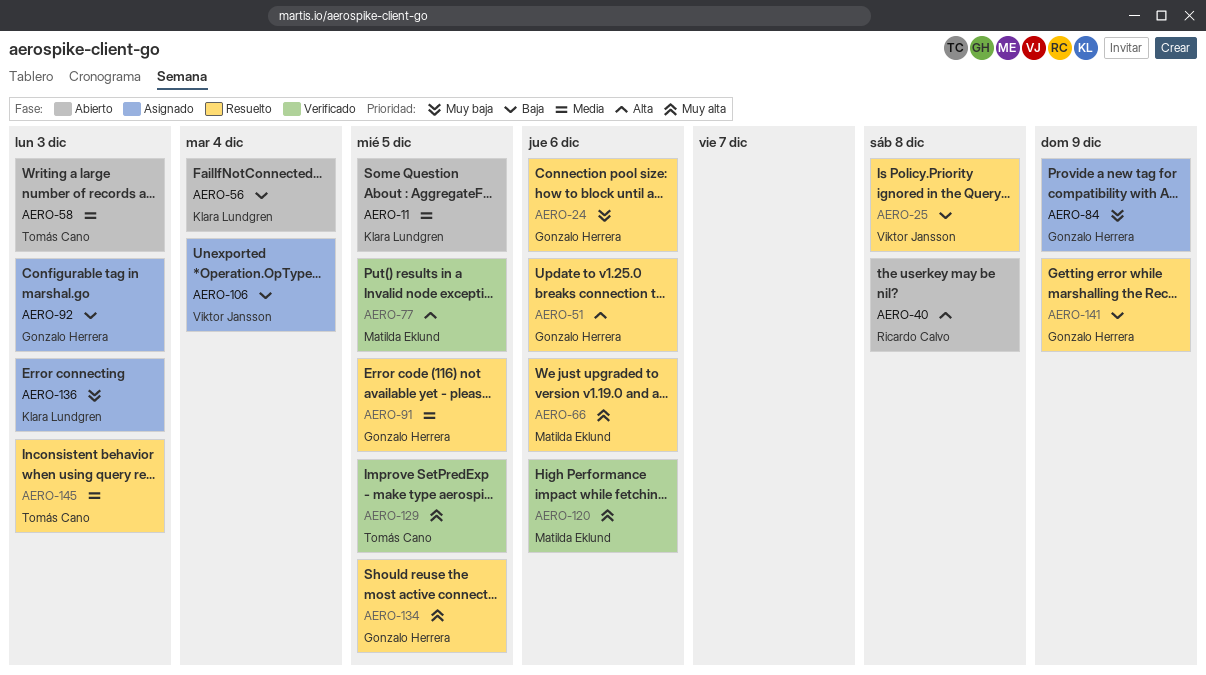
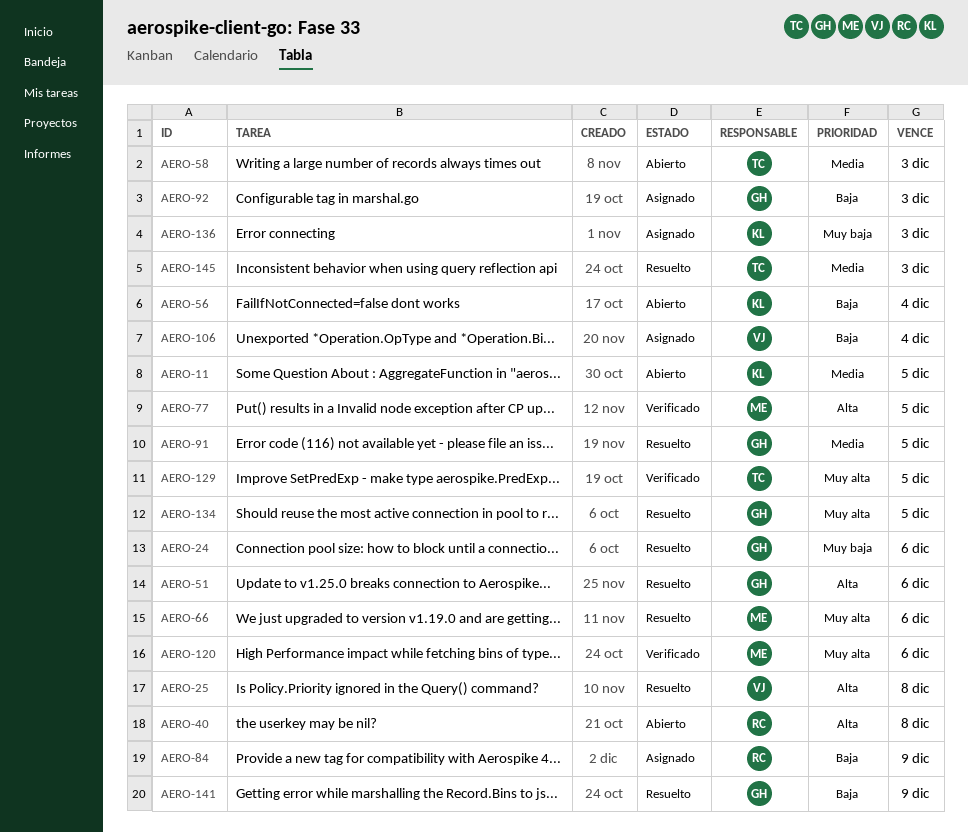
AERO-25, priority: Baja -> Alta
AERO-84, owner: Gonzalo Herrera -> Ricardo Calvo
AERO-84, priority: Muy baja -> Baja

